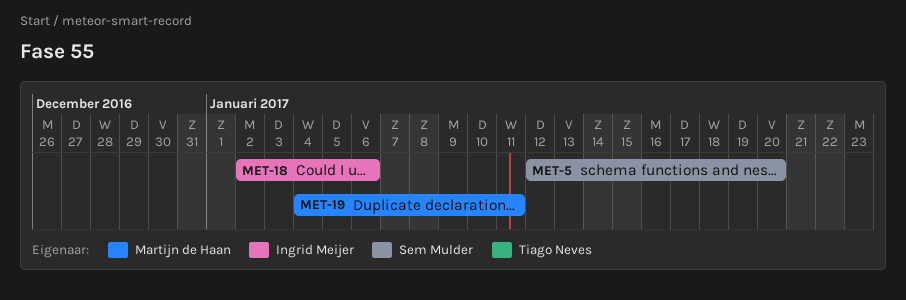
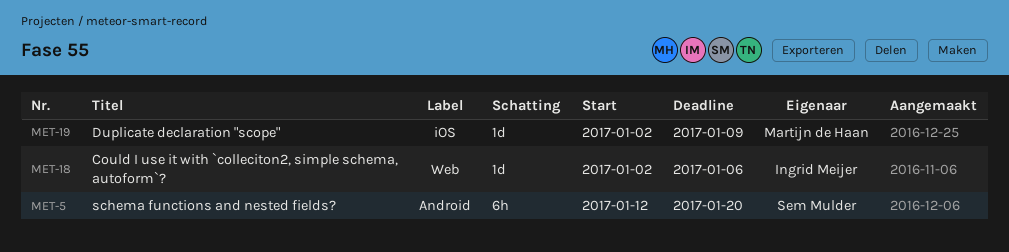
MET-19, start: Jan 4 -> Jan 2
MET-19, due: Jan 11 -> Jan 9

